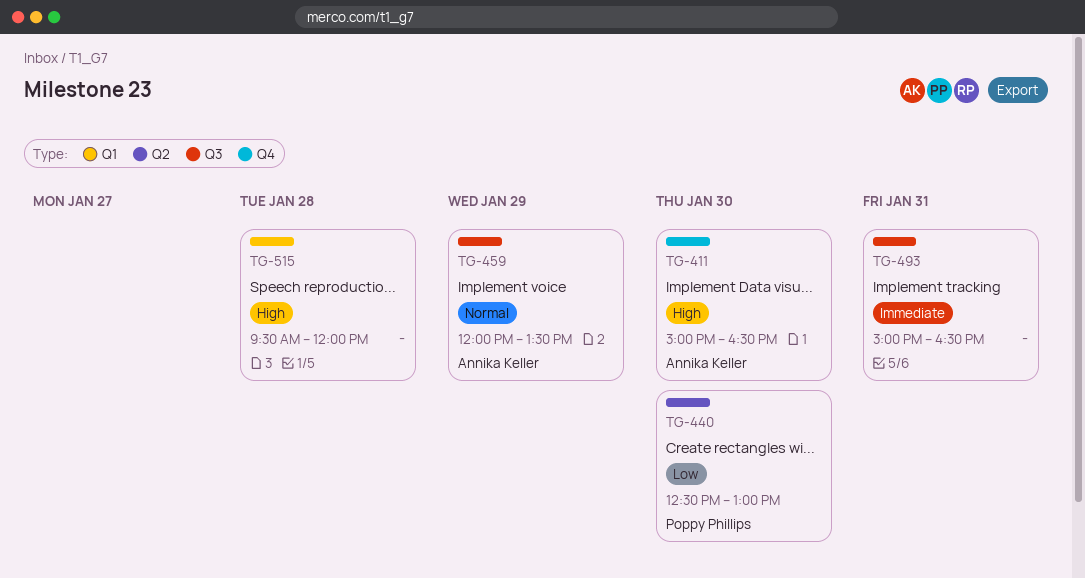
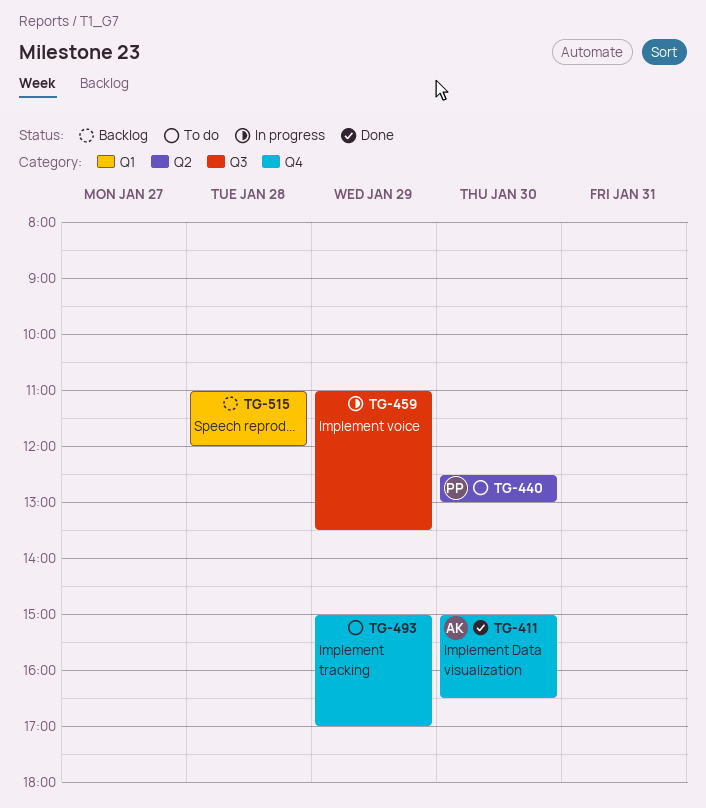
TG-459, owner: Annika Keller -> none
TG-459, begins: 12:00 -> 11:00
TG-493, label: Q3 -> Q4
TG-493, day: Jan 31 -> Jan 29
TG-493, ends: 16:30 -> 17:00
TG-515, begins: 09:30 -> 11:00

